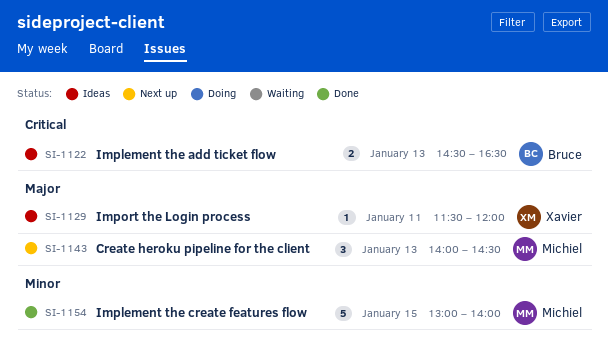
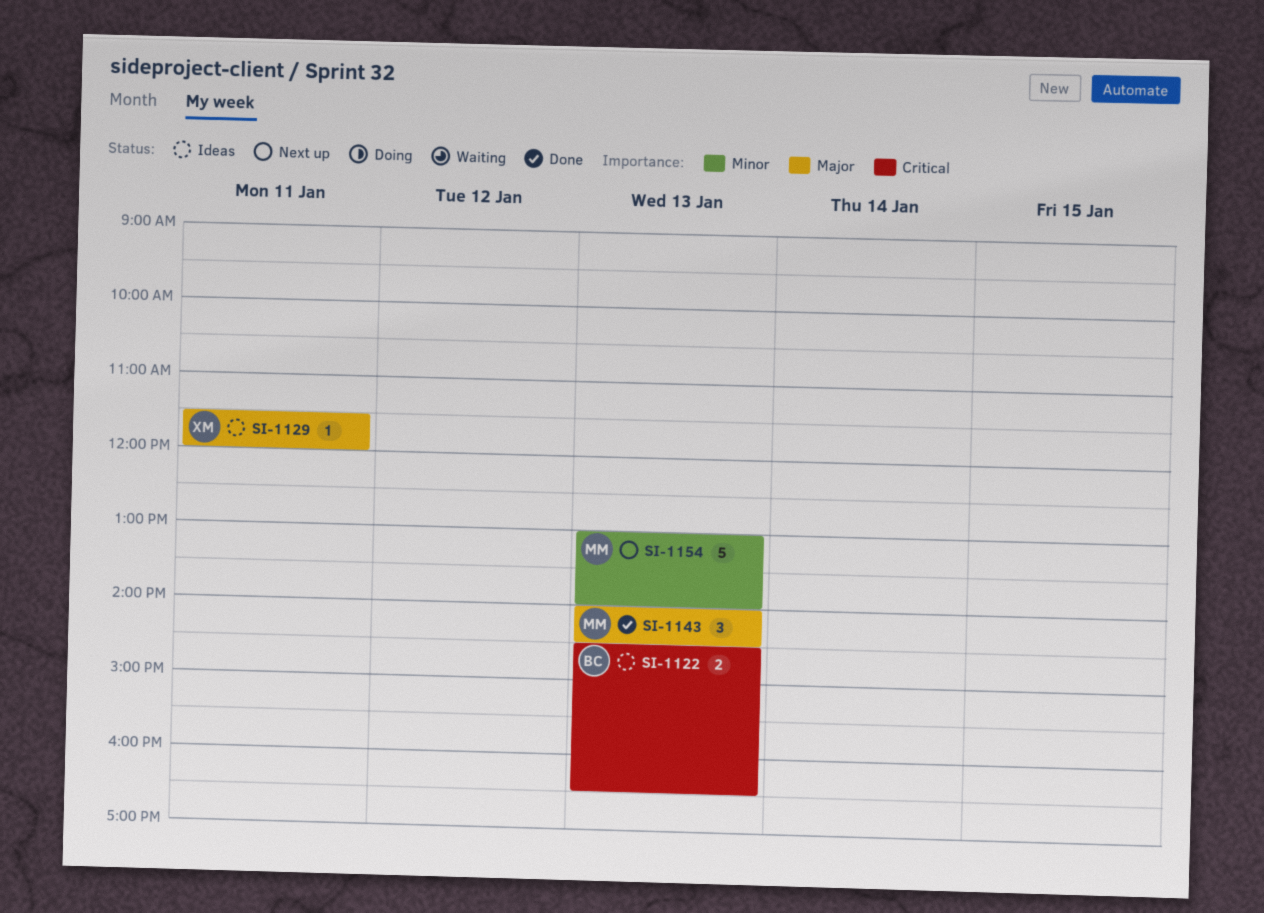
SI-1143, status: Next up -> Done
SI-1154, status: Done -> Next up
SI-1154, day: Jan 15 -> Jan 13

